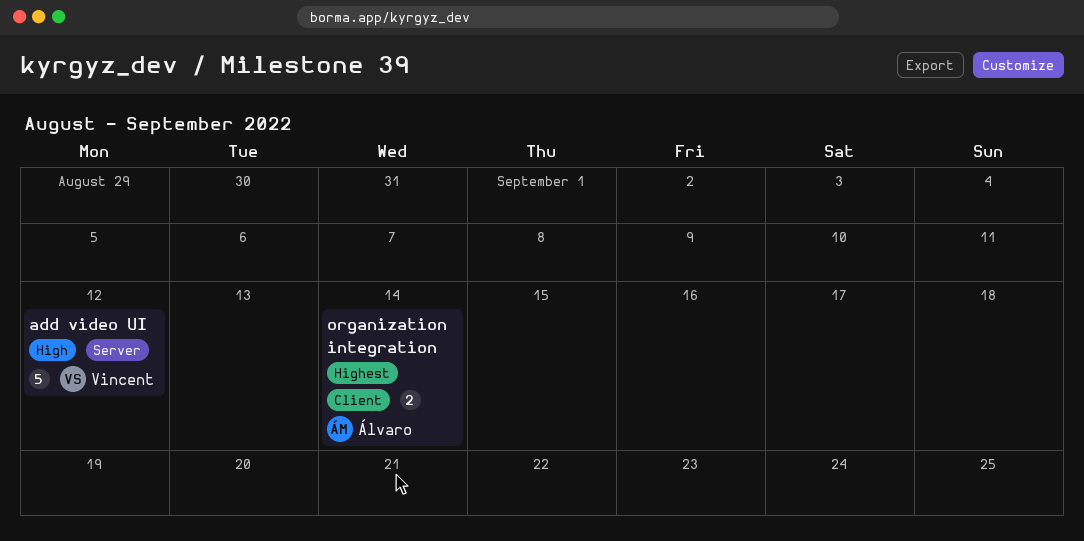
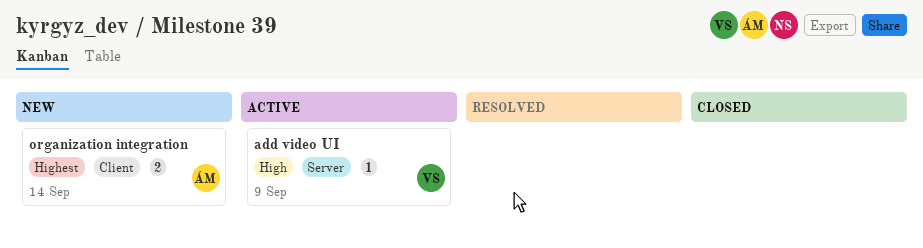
add video UI, estimate: 5 -> 1
add video UI, due: Sep 12 -> Sep 9

